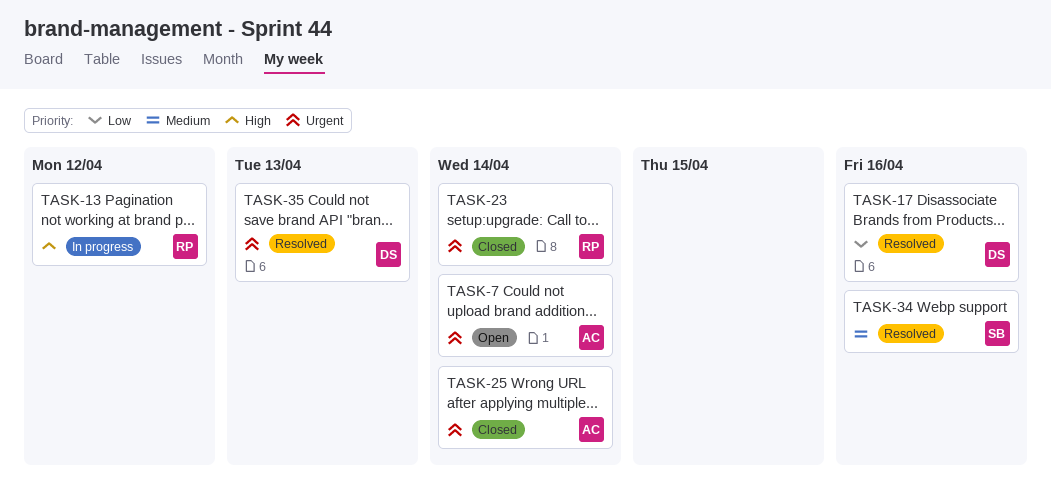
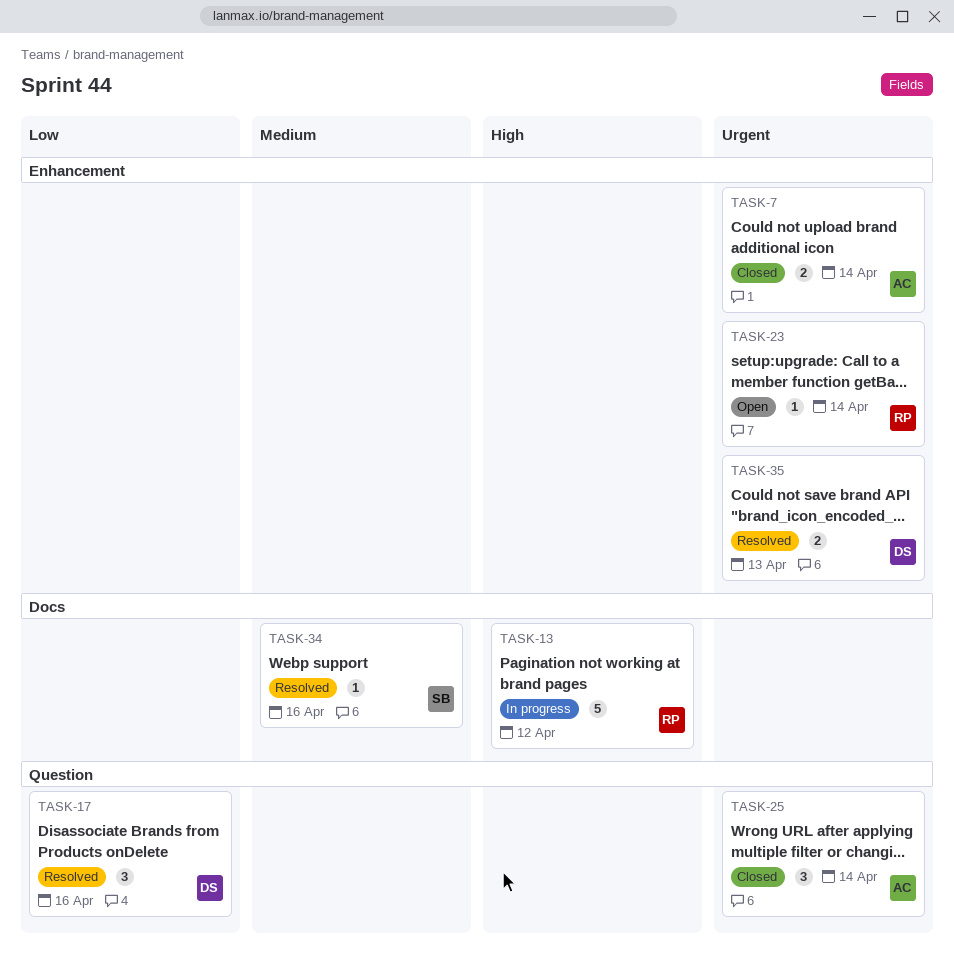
TASK-7, status: Open -> Closed
TASK-23, status: Closed -> Open

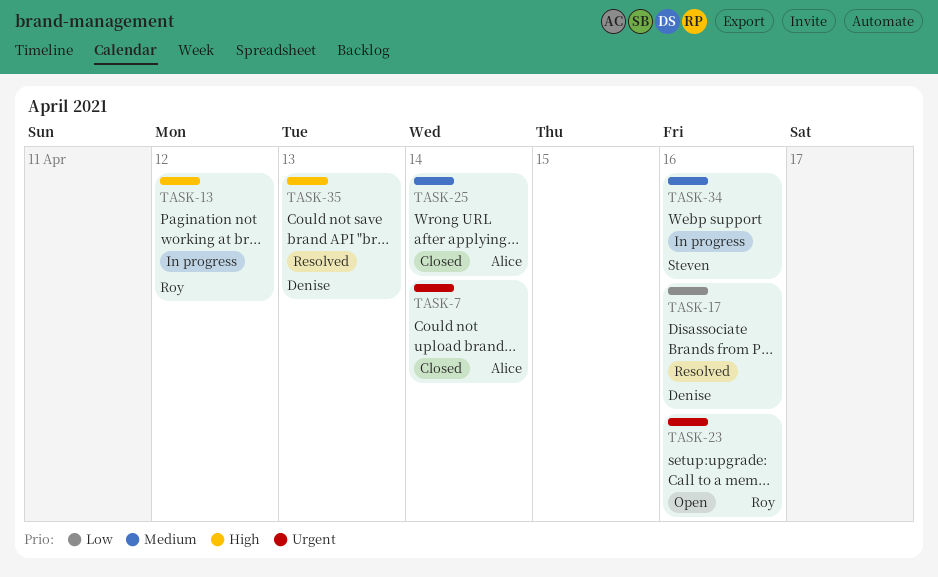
TASK-23, due: Apr 14 -> Apr 16
TASK-25, priority: Urgent -> Medium
TASK-34, status: Resolved -> In progress
TASK-35, priority: Urgent -> High

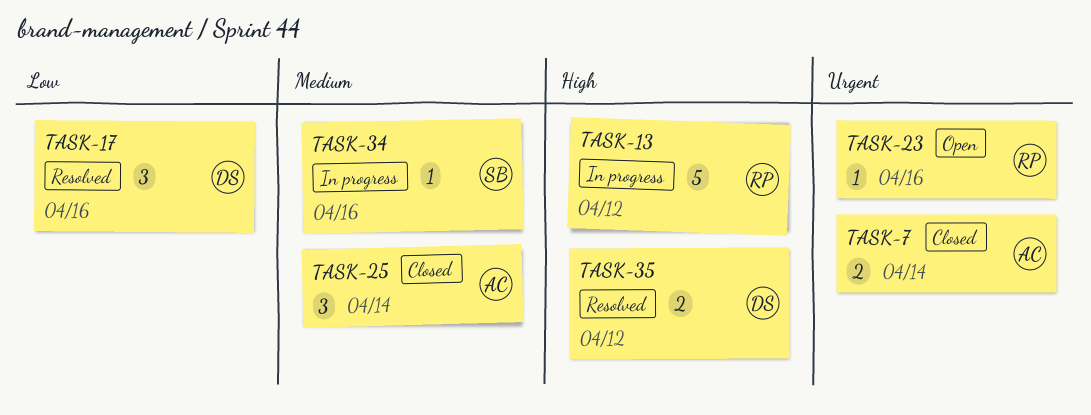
TASK-35, due: Apr 13 -> Apr 12

